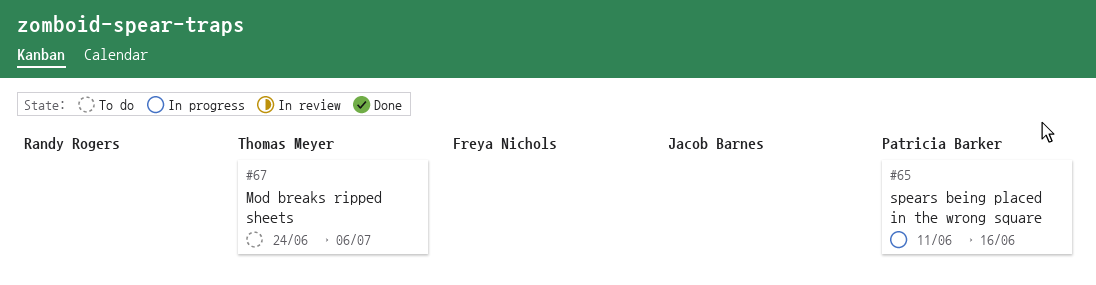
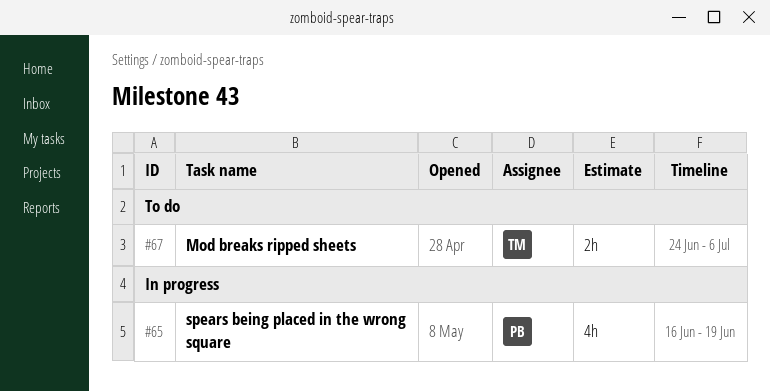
#65, start: Jun 11 -> Jun 16
#65, due: Jun 16 -> Jun 19

